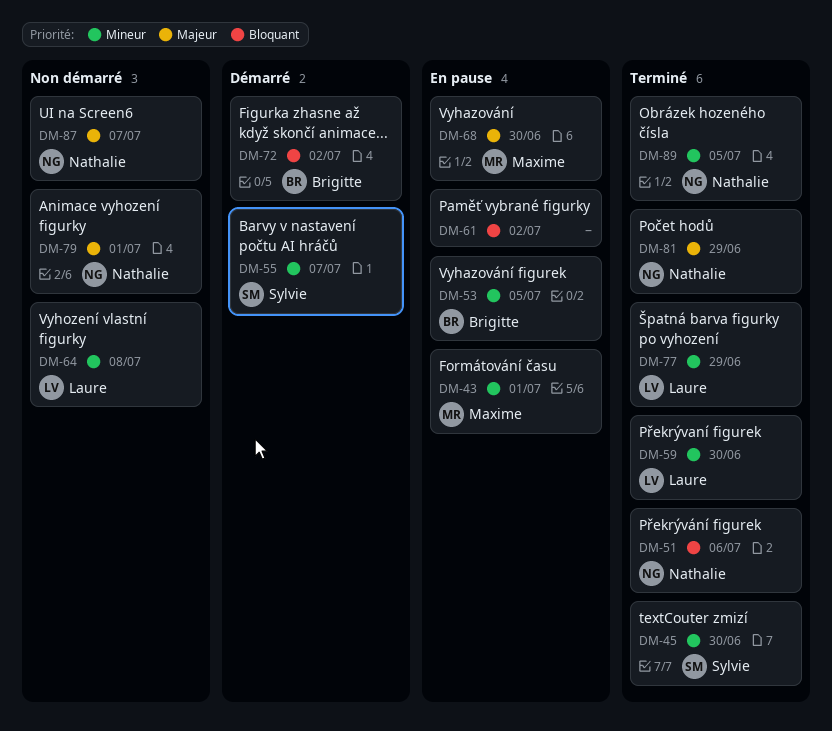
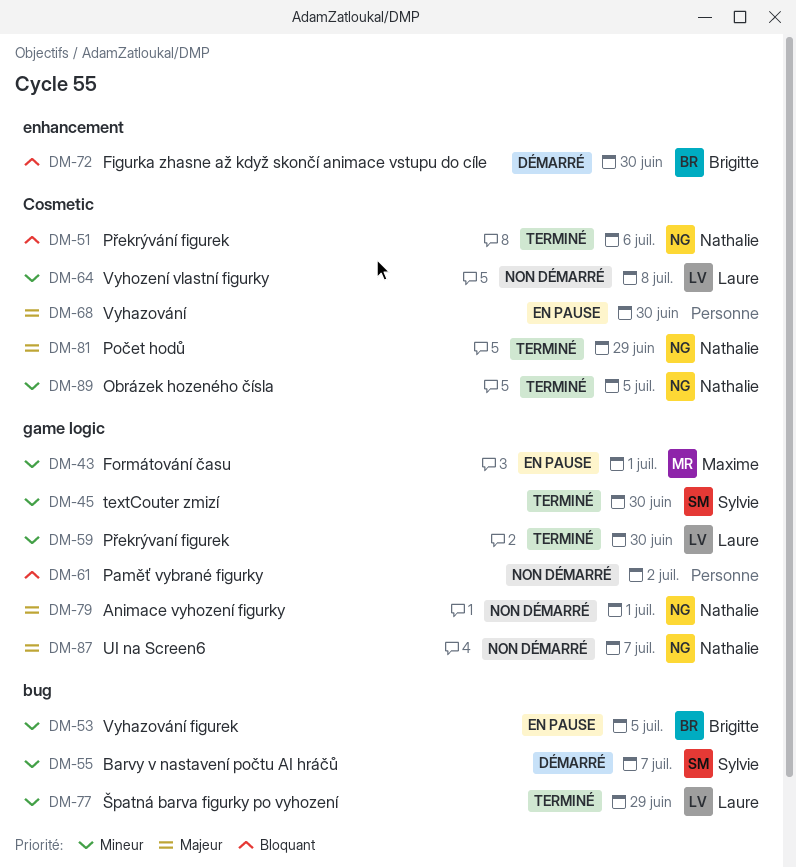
DM-61, status: En pause -> Non démarré
DM-68, owner: Maxime -> none
DM-72, due: Jul 2 -> Jun 30

